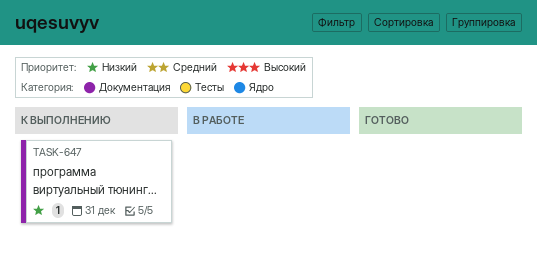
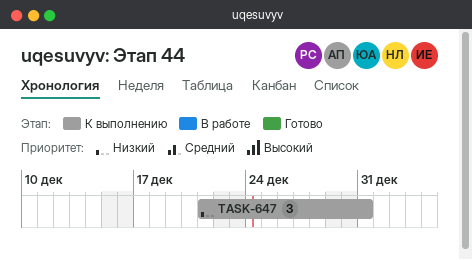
TASK-647, estimate: 1 -> 3

